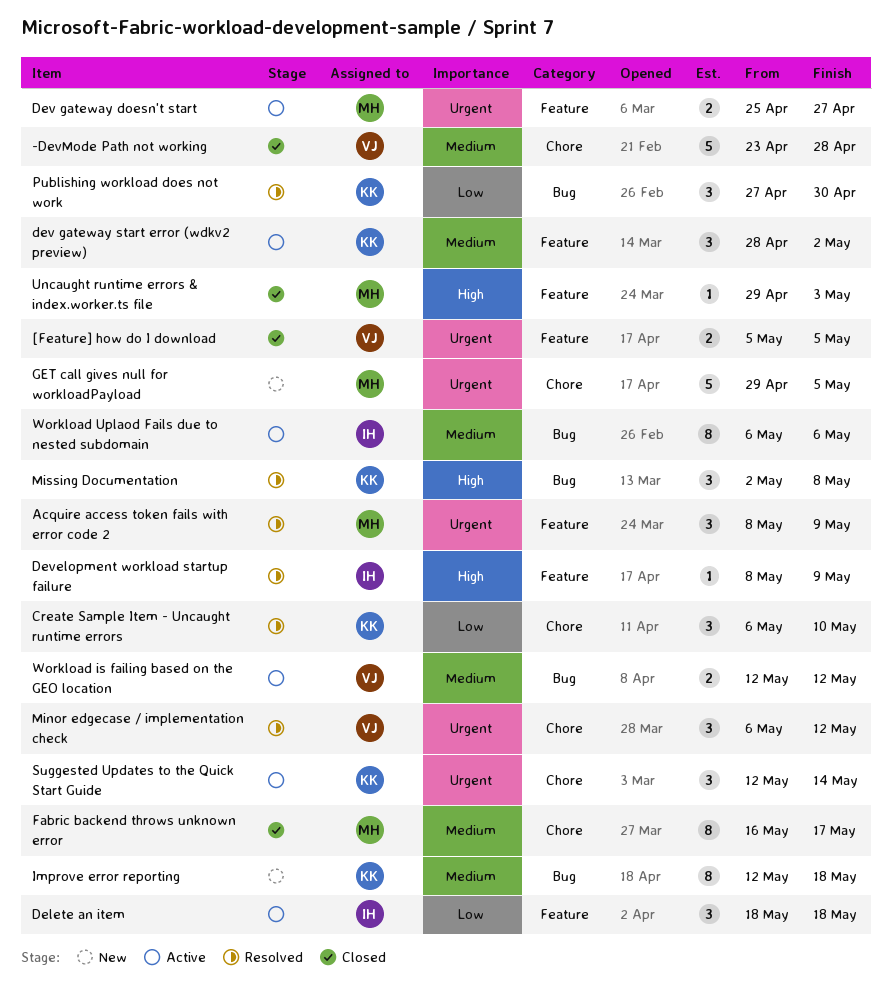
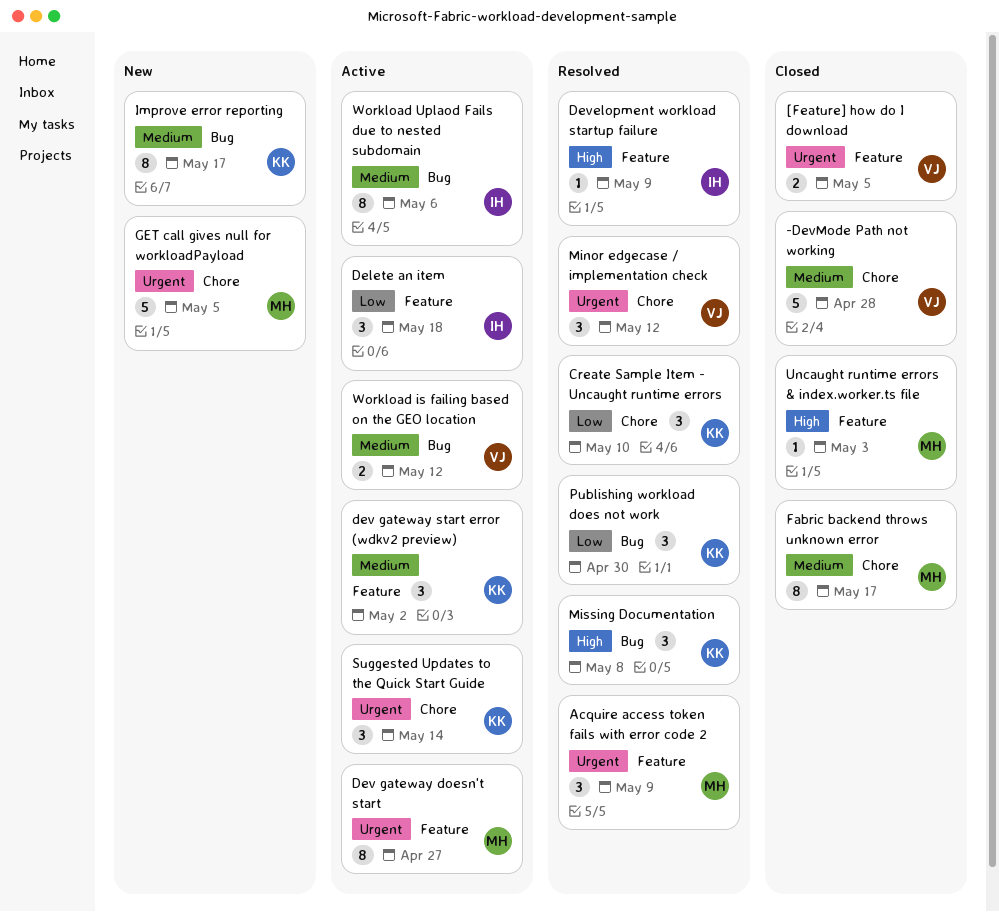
Dev gateway doesn't start, estimate: 2 -> 8
Improve error reporting, due: May 18 -> May 17

